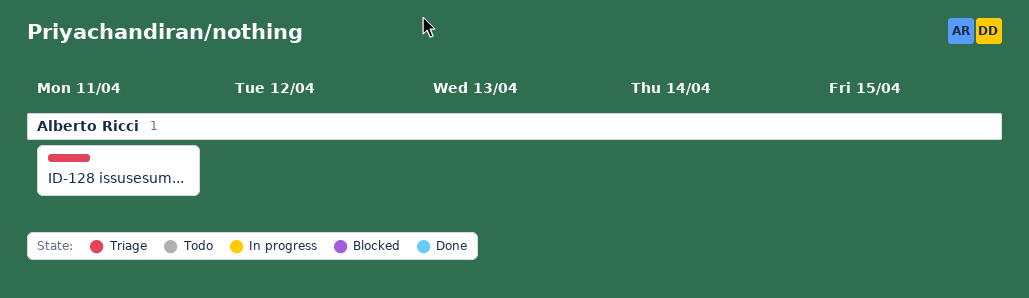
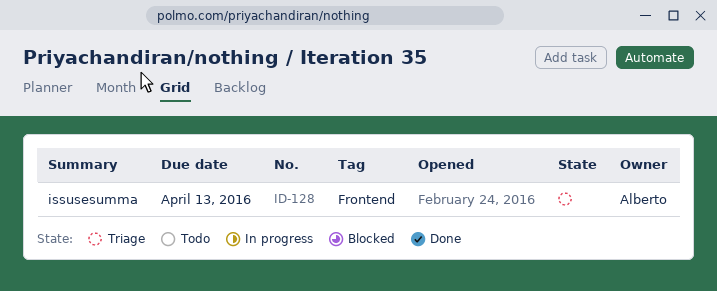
ID-128, due: Apr 11 -> Apr 13

